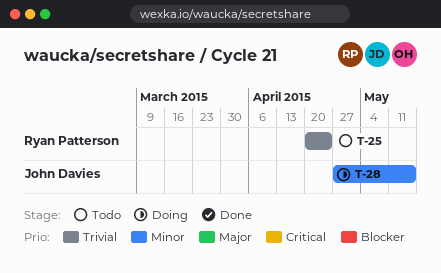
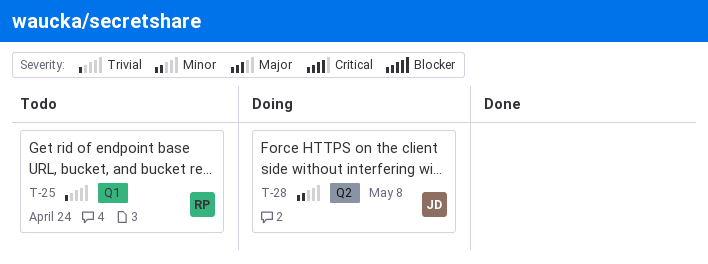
T-28, due: May 15 -> May 8

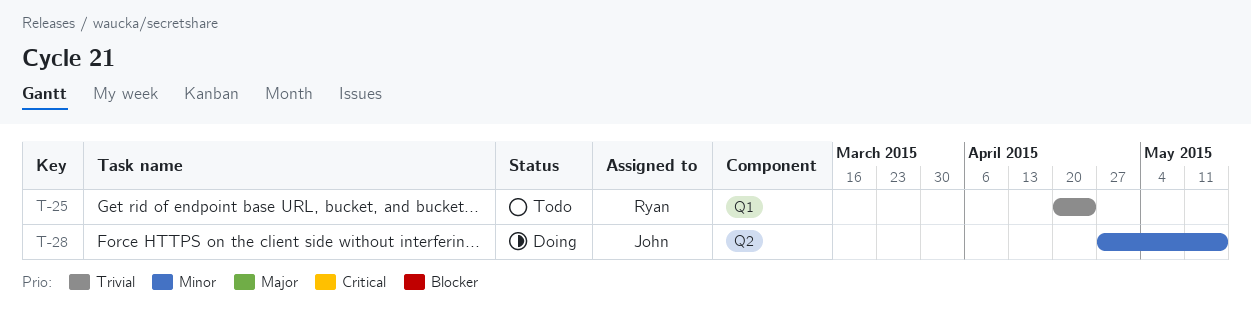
T-28, due: May 8 -> May 15

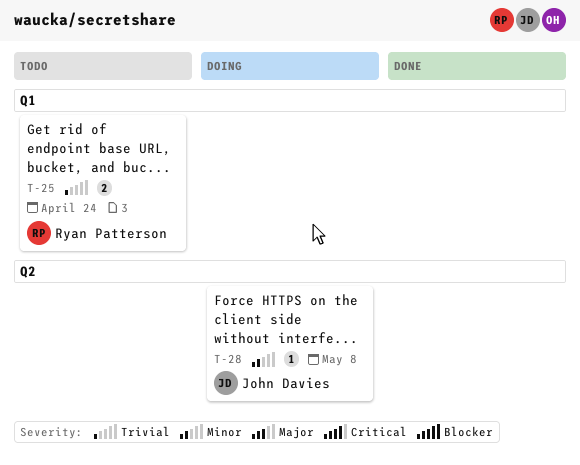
T-28, due: May 15 -> May 8

